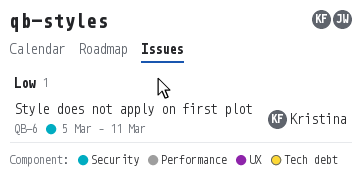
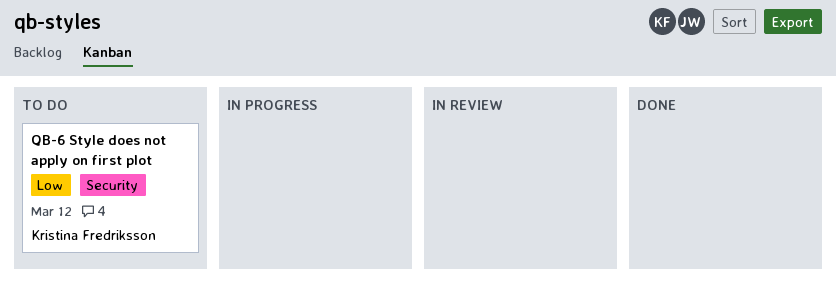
QB-6, due: Mar 11 -> Mar 12

